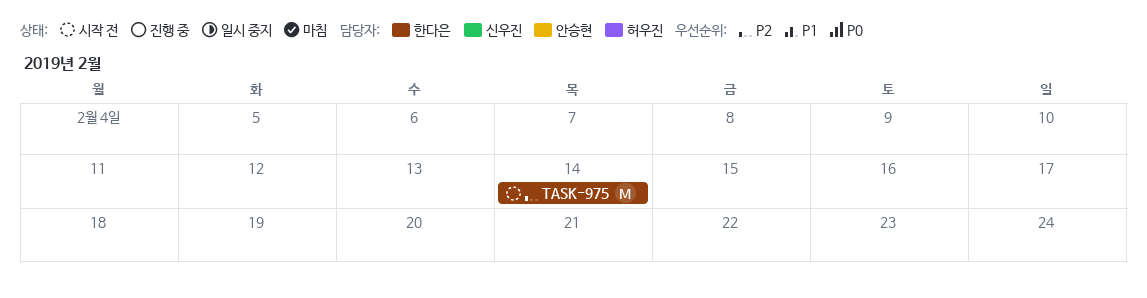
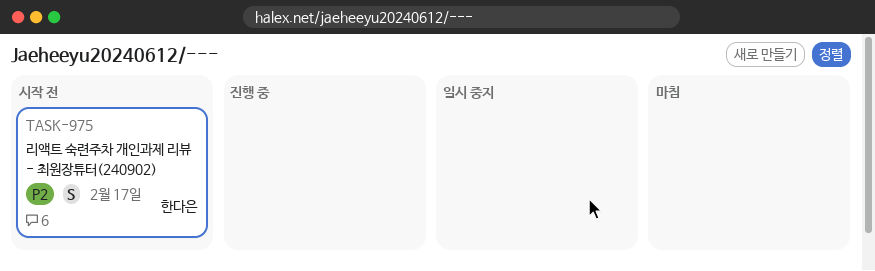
TASK-975, estimate: M -> S
TASK-975, due: Feb 14 -> Feb 17

